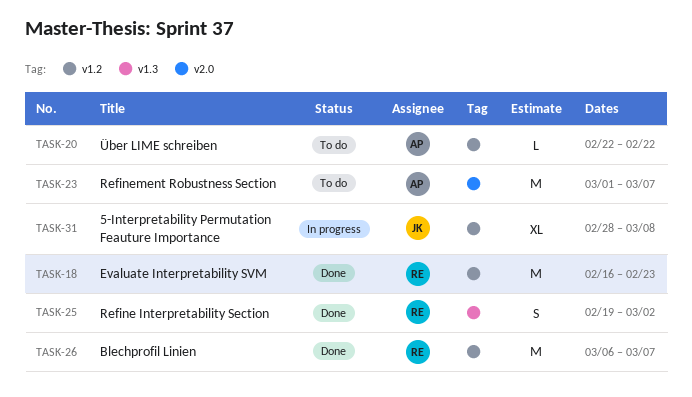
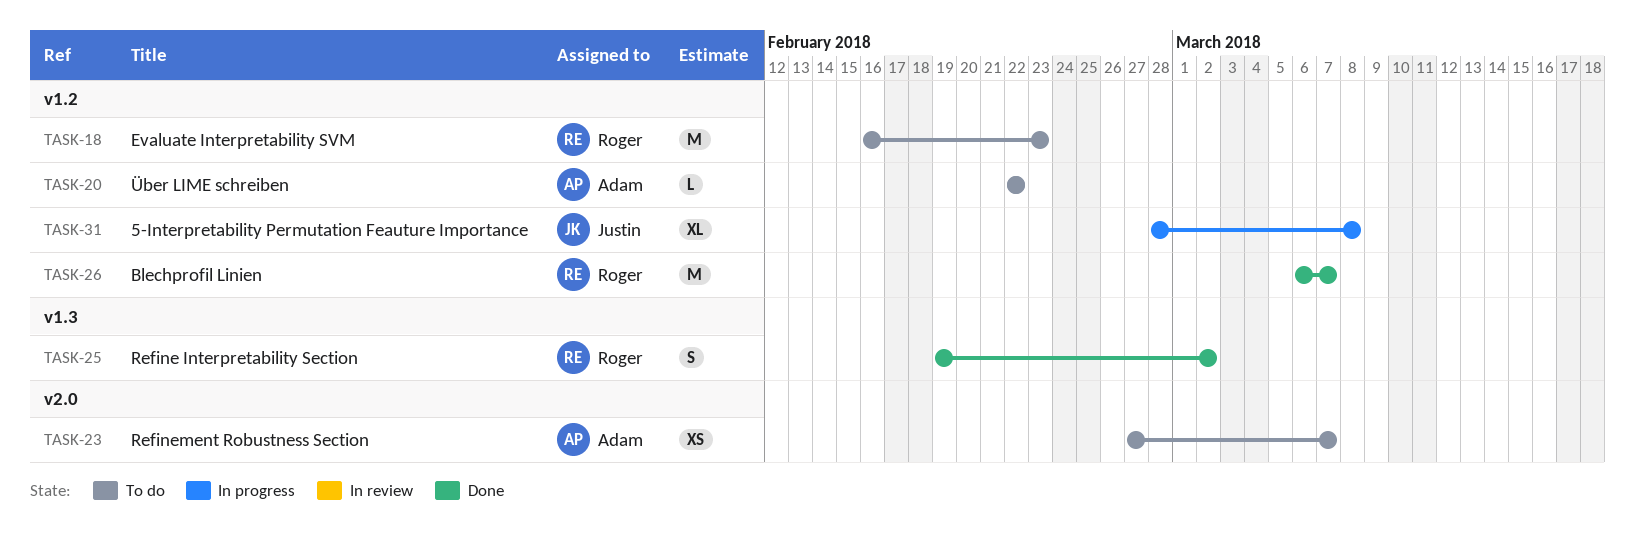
TASK-18, status: Done -> To do
TASK-23, estimate: M -> XS
TASK-23, start: Mar 1 -> Feb 27

